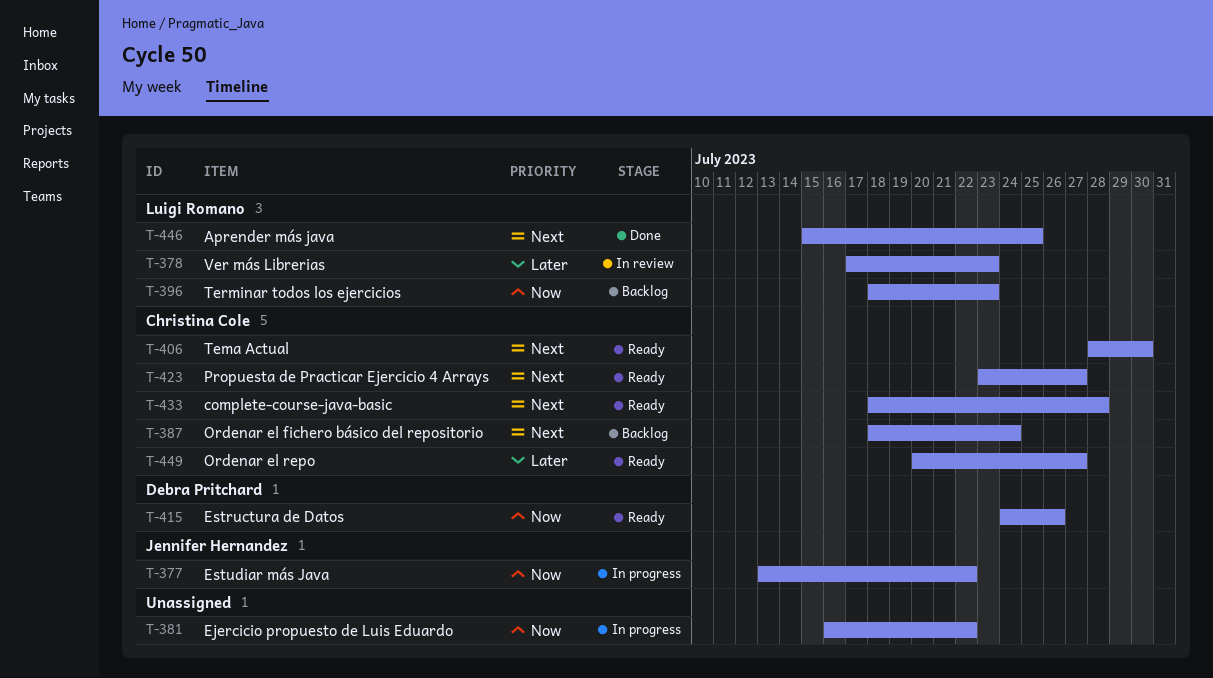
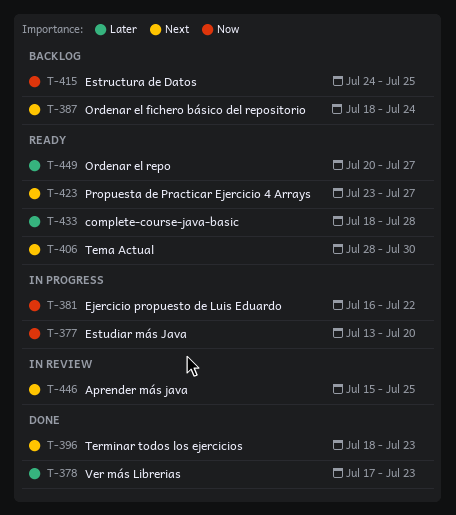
T-377, due: Jul 22 -> Jul 20
T-378, status: In review -> Done
T-396, status: Backlog -> Done
T-396, priority: Now -> Next
T-415, status: Ready -> Backlog
T-415, due: Jul 26 -> Jul 25
T-433, priority: Next -> Later
T-446, status: Done -> In review

